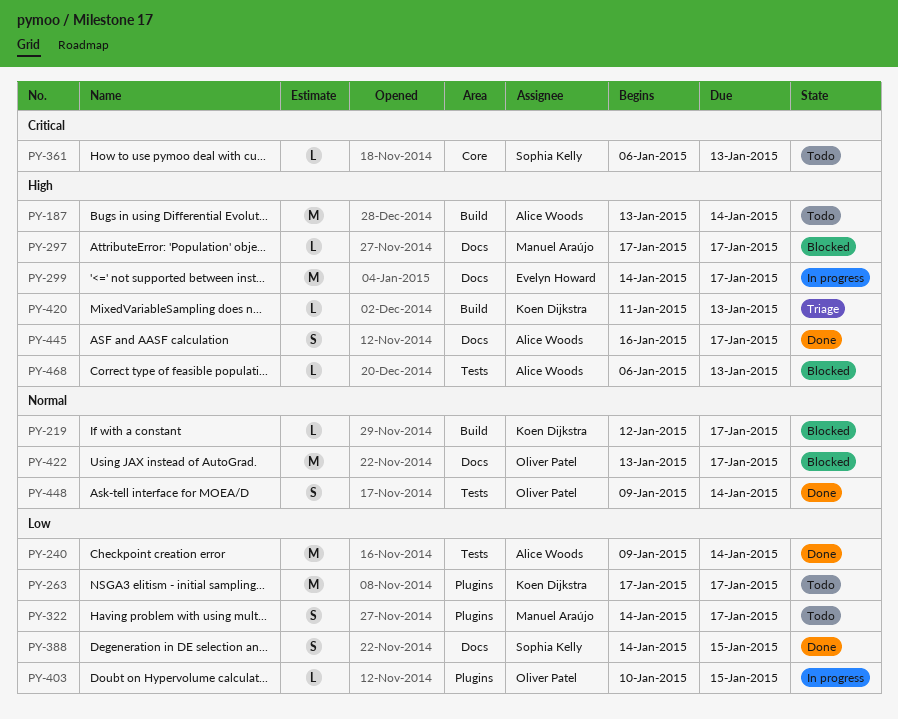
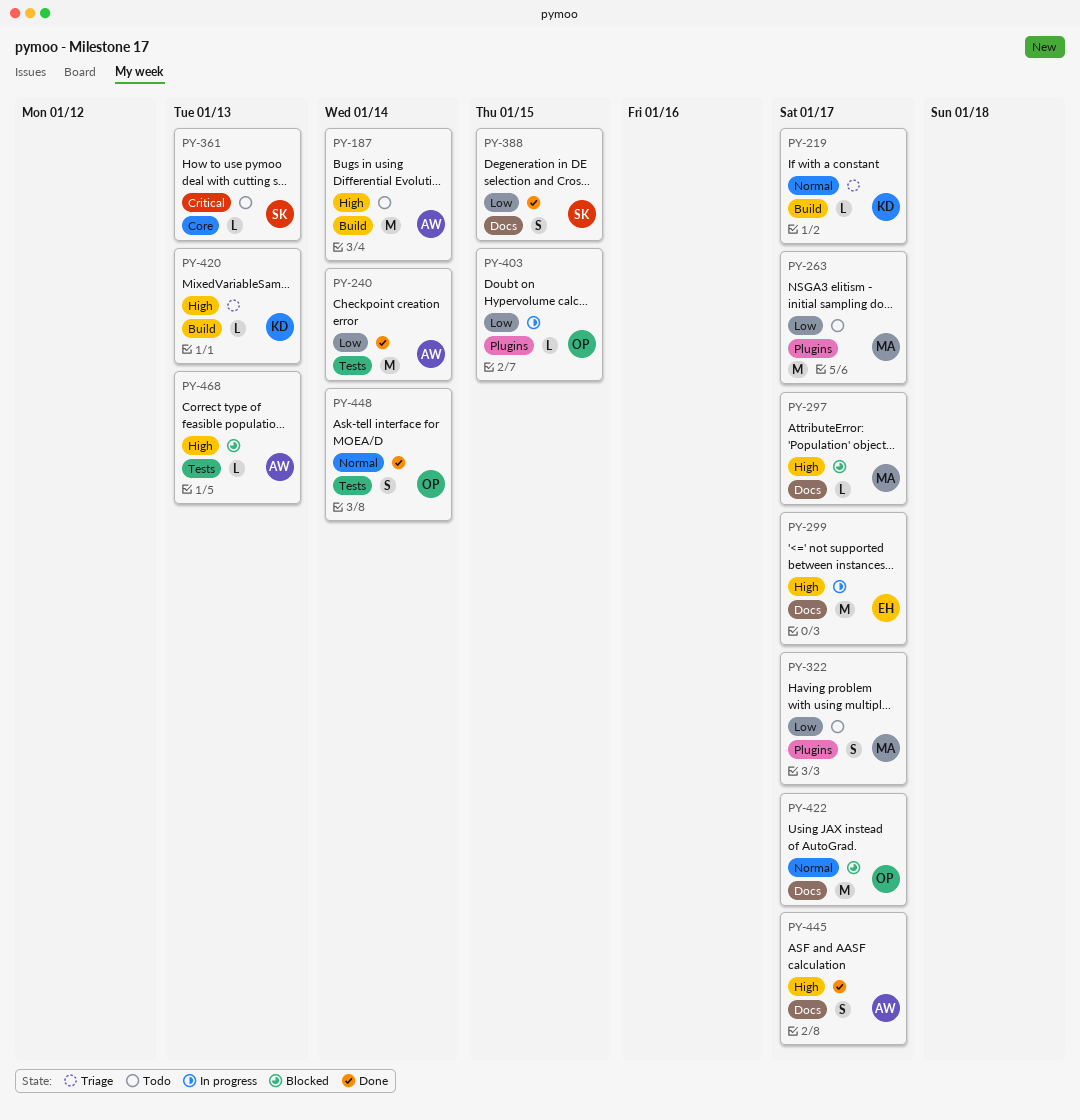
PY-219, status: Blocked -> Triage
PY-263, owner: Koen Dijkstra -> Manuel Araújo

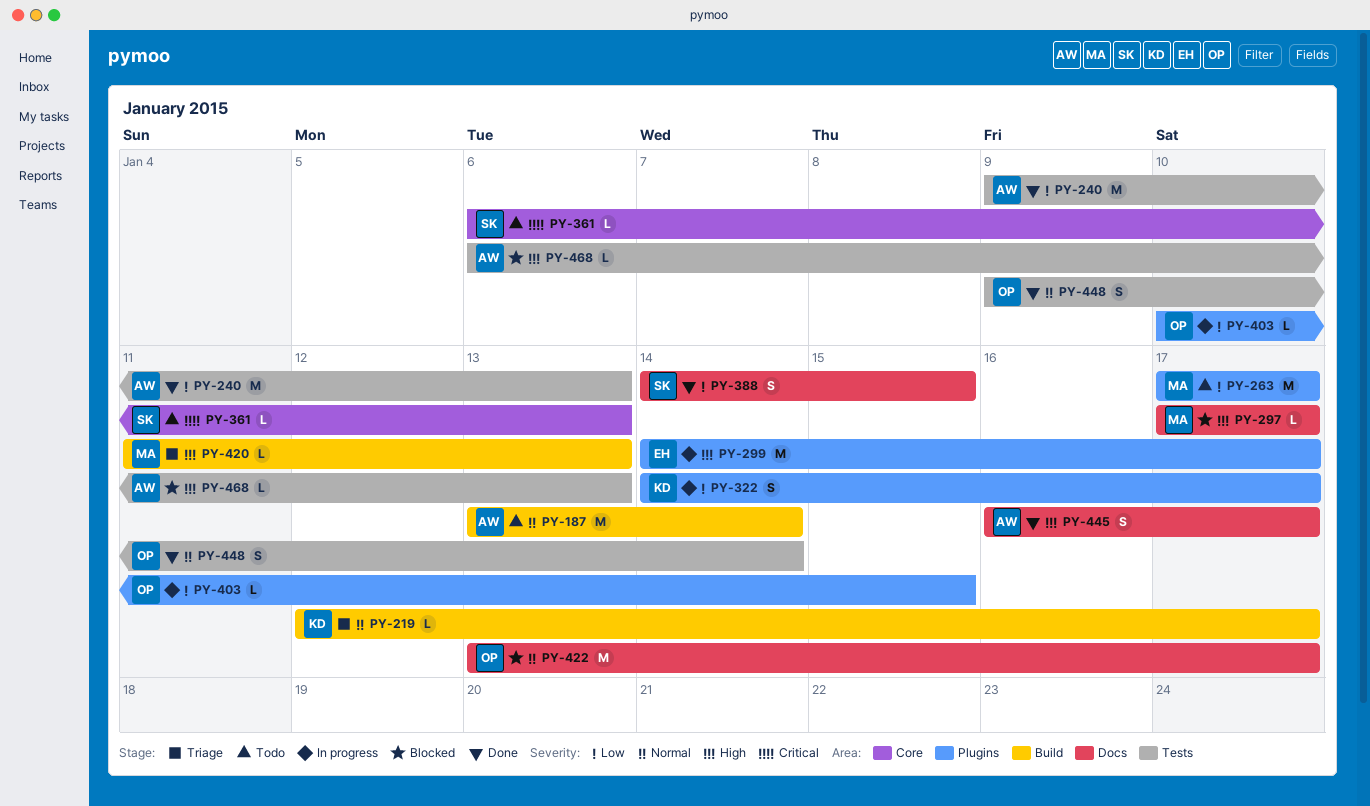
PY-187, priority: High -> Normal
PY-240, due: Jan 14 -> Jan 13
PY-299, label: Docs -> Plugins
PY-322, status: Todo -> In progress
PY-322, owner: MA -> KD
PY-420, owner: KD -> MA

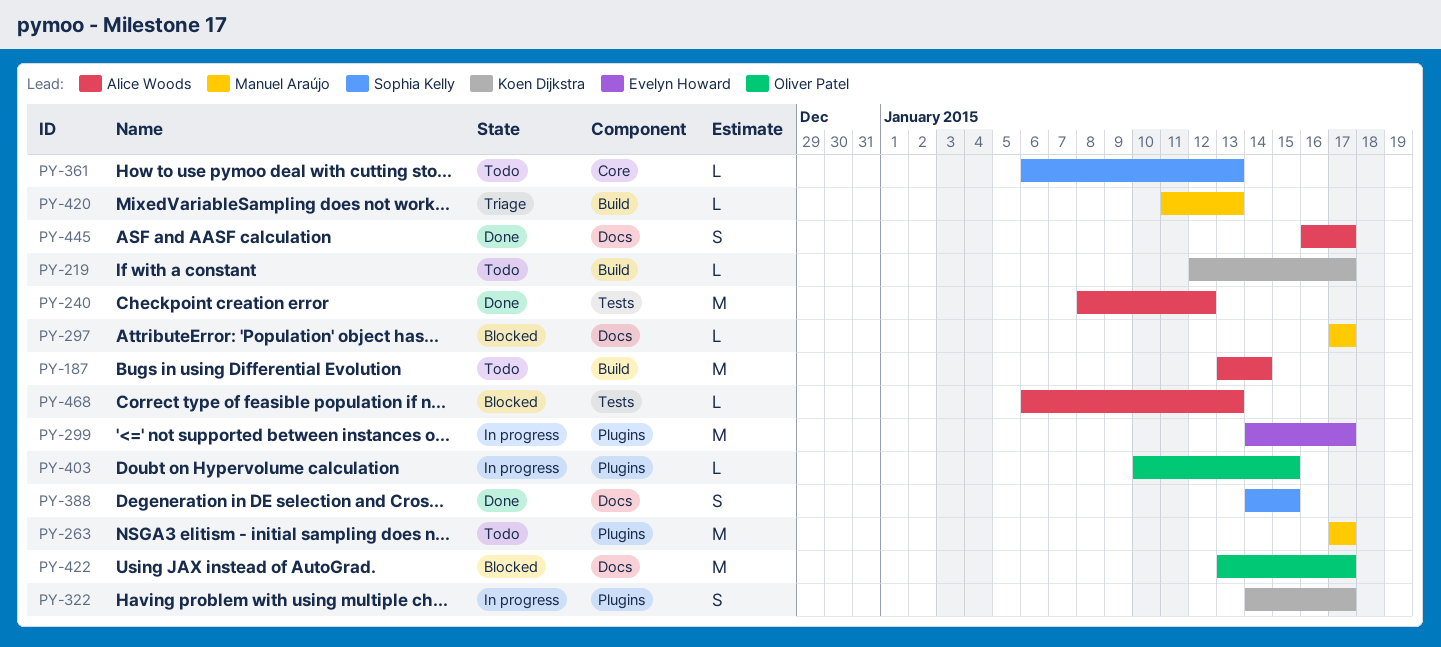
PY-219, status: Triage -> Todo
PY-240, start: Jan 9 -> Jan 8
PY-240, due: Jan 13 -> Jan 12
PY-448: present -> none

